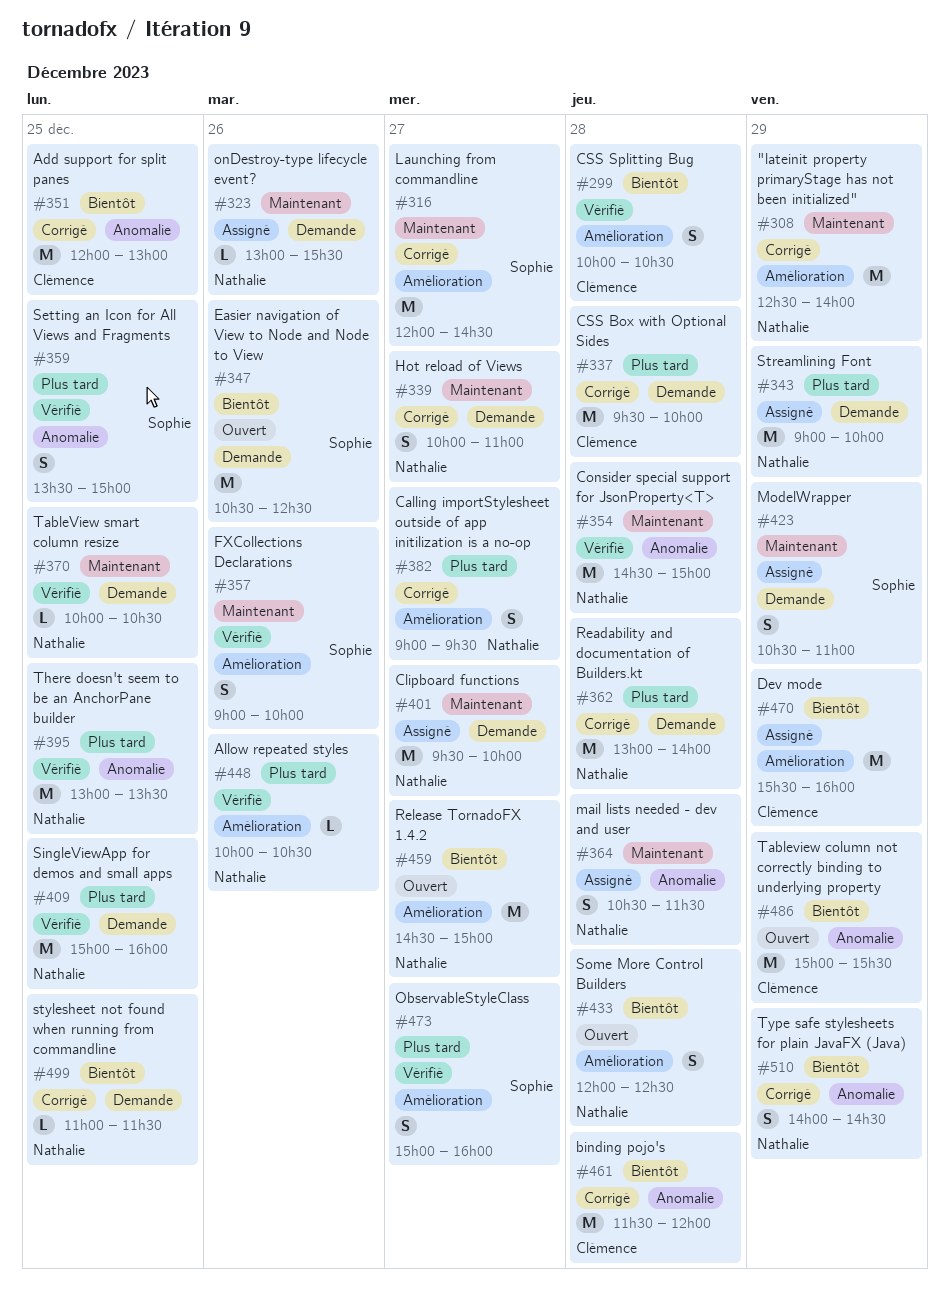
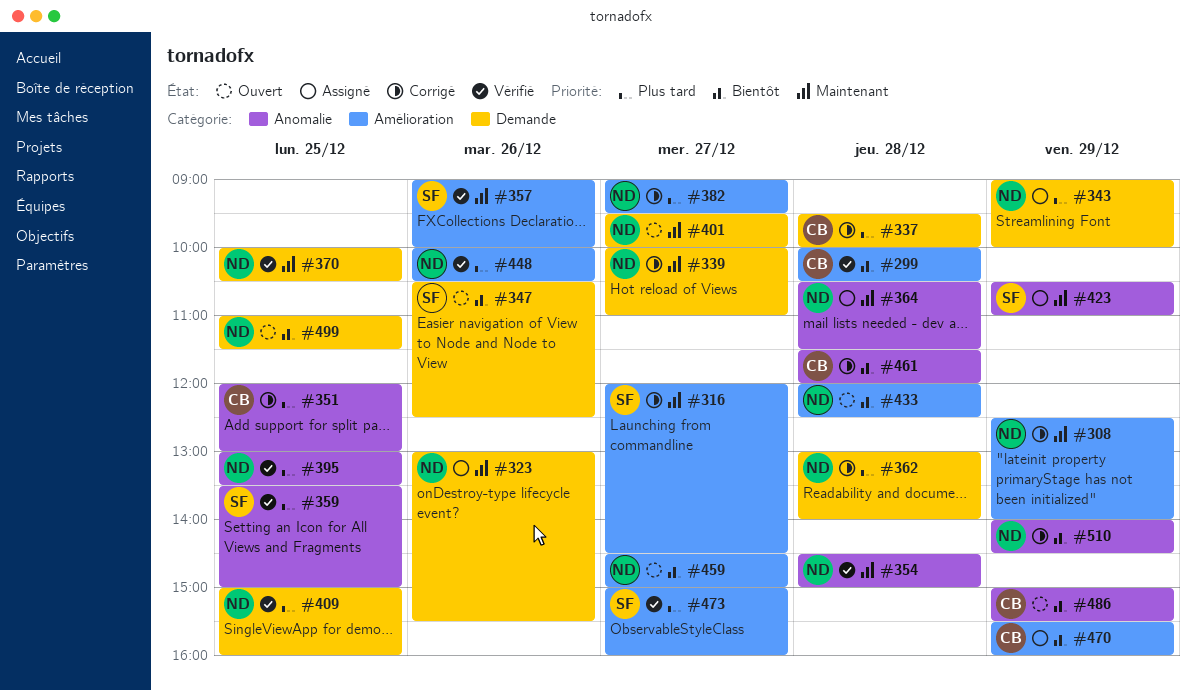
#351, priority: Bientôt -> Plus tard
#401, status: Assigné -> Ouvert
#423, label: Demande -> Anomalie
#499, status: Corrigé -> Ouvert

